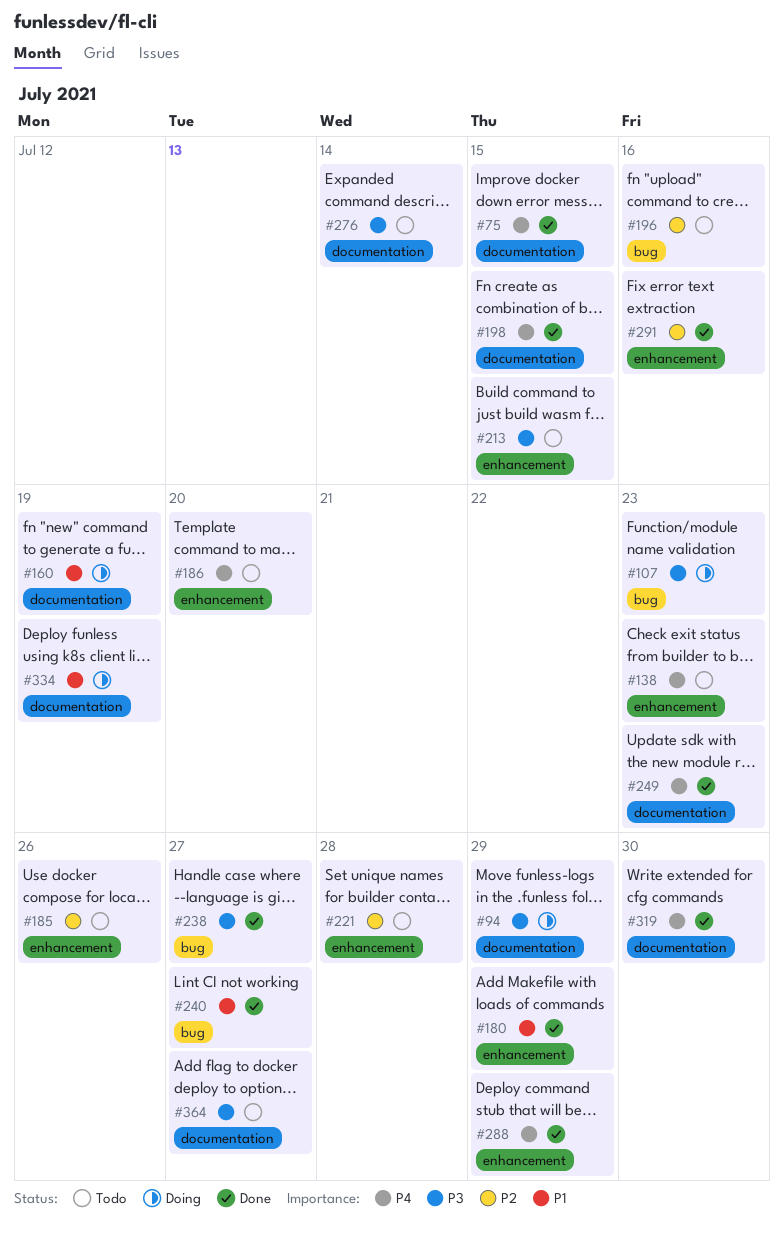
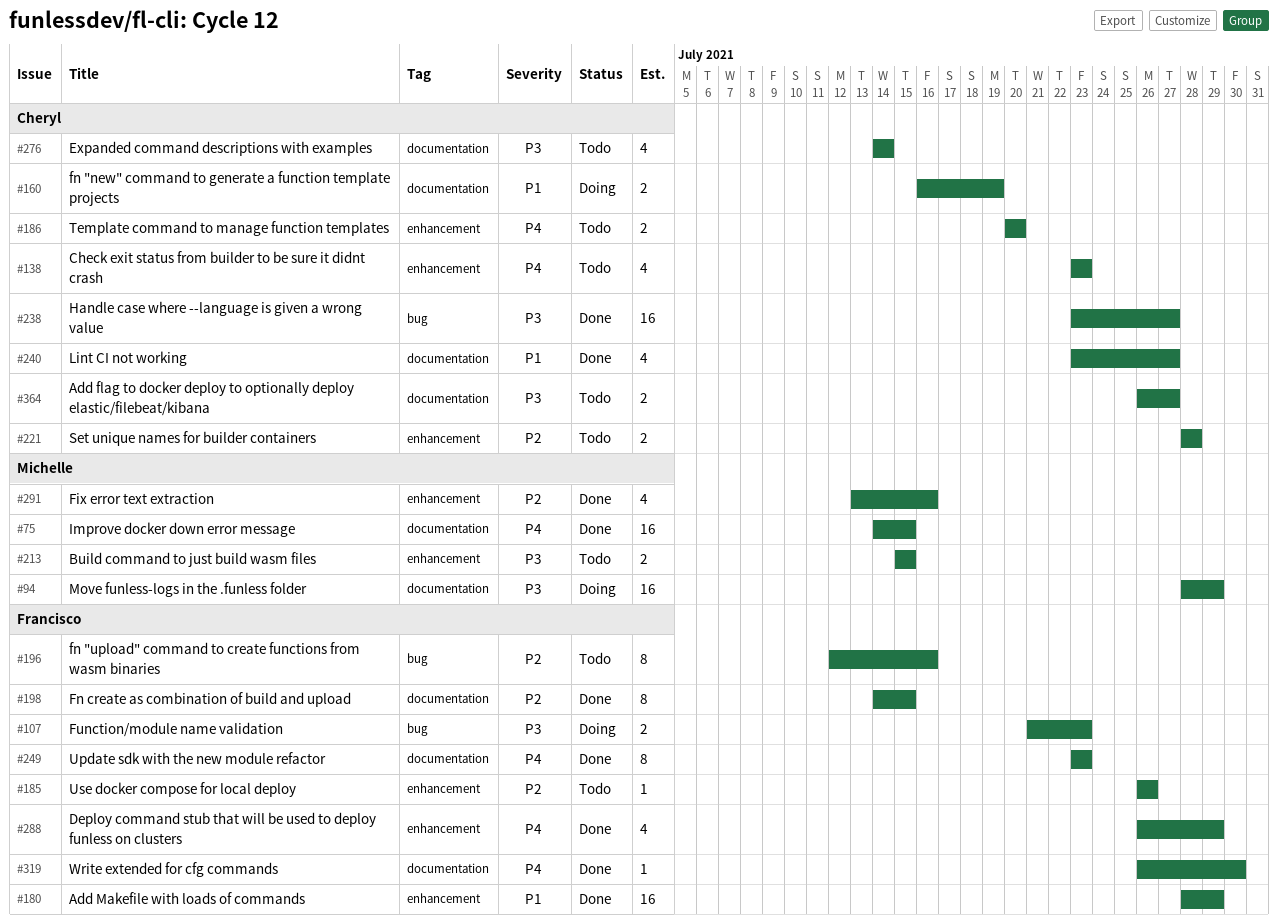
#198, priority: P4 -> P2
#240, label: bug -> documentation
#334: present -> none

